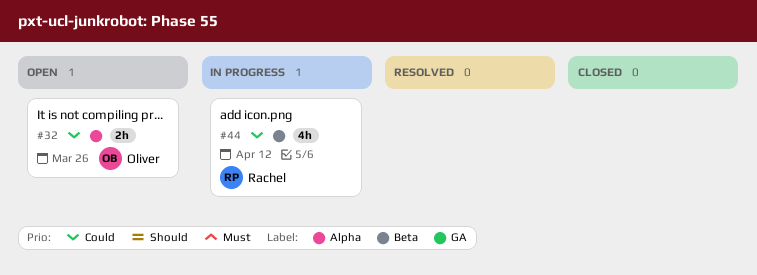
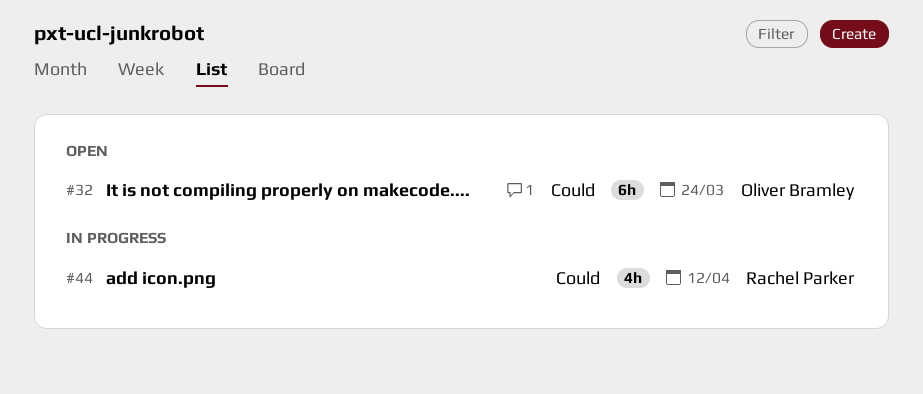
#32, estimate: 2h -> 6h
#32, due: Mar 26 -> Mar 24

